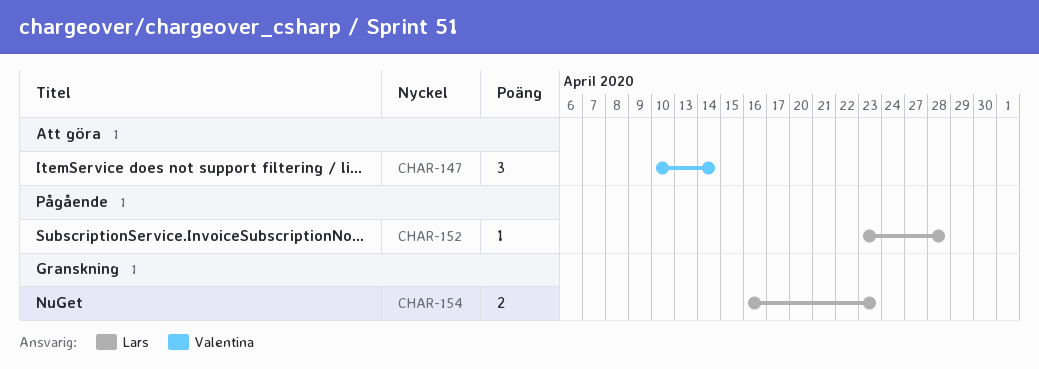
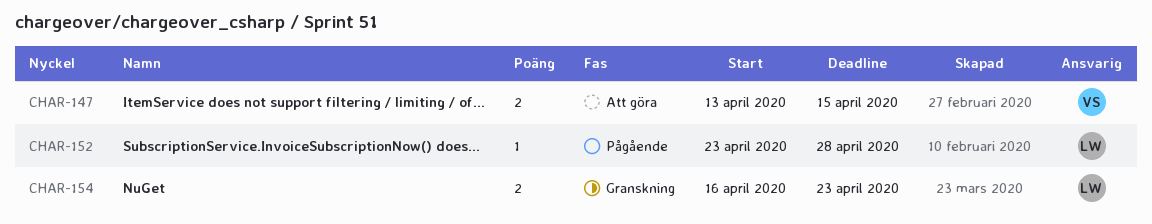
CHAR-147, estimate: 3 -> 2
CHAR-147, start: Apr 10 -> Apr 13
CHAR-147, due: Apr 14 -> Apr 15

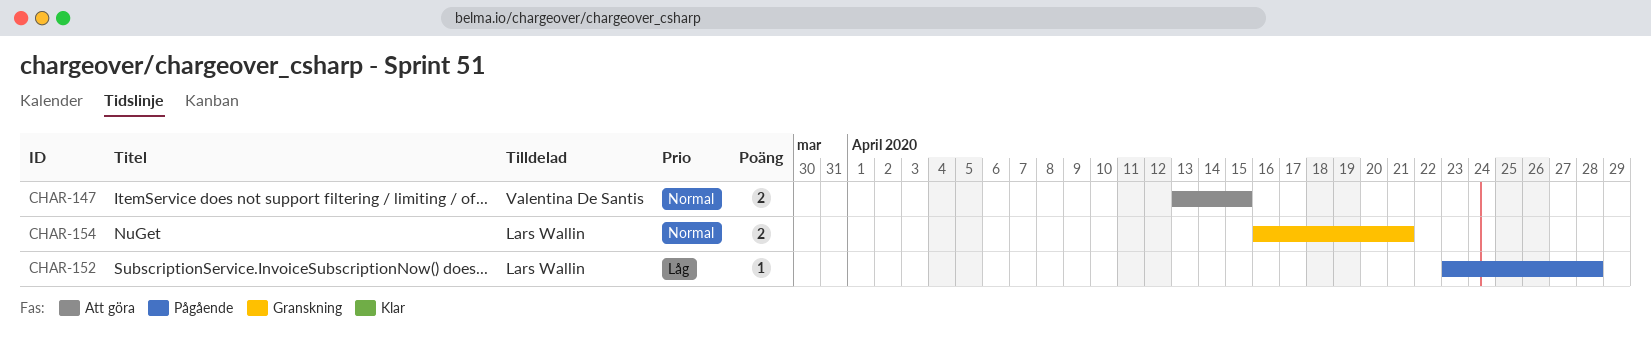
CHAR-154, due: Apr 23 -> Apr 21

